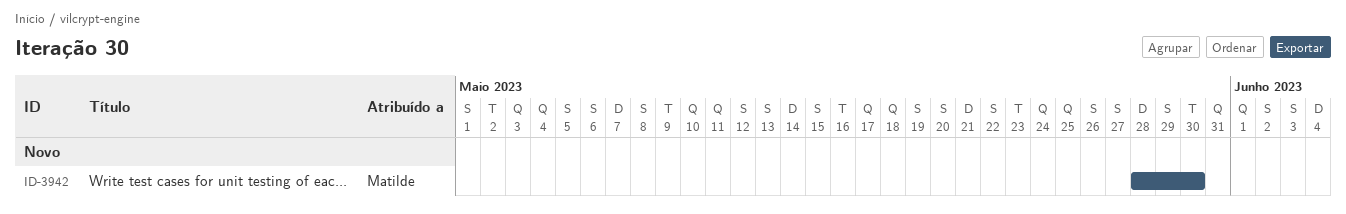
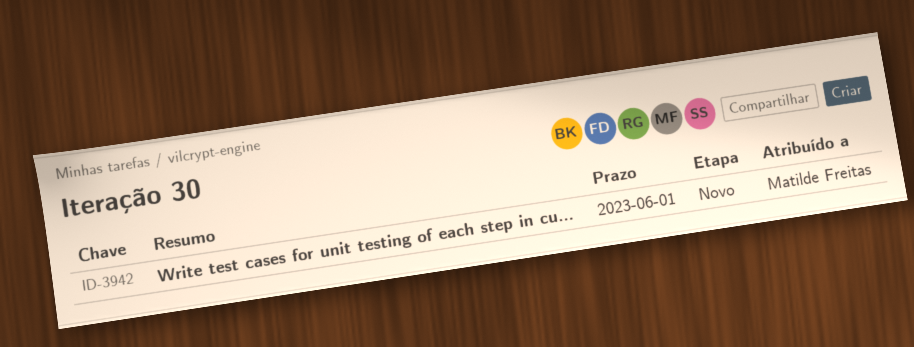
ID-3942, due: May 30 -> Jun 1

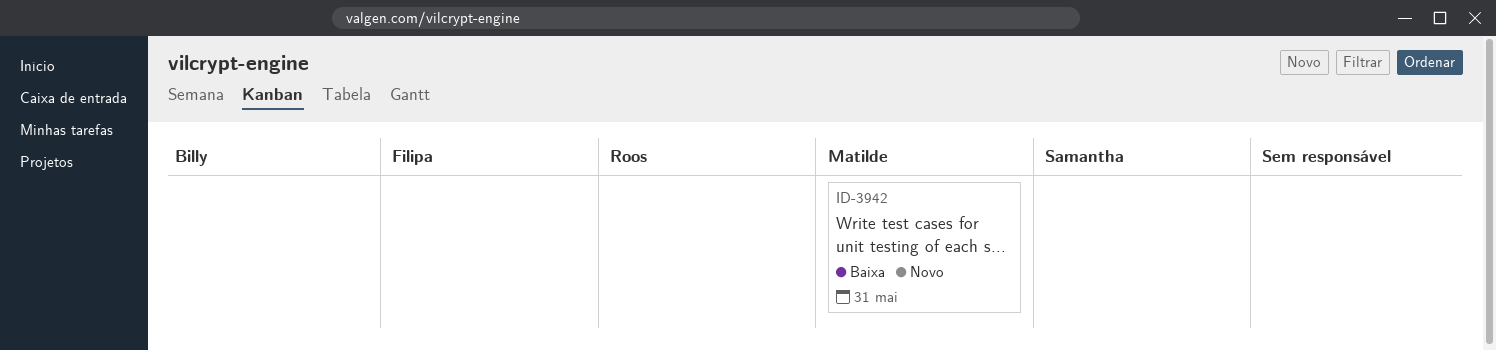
ID-3942, due: Jun 1 -> May 31

